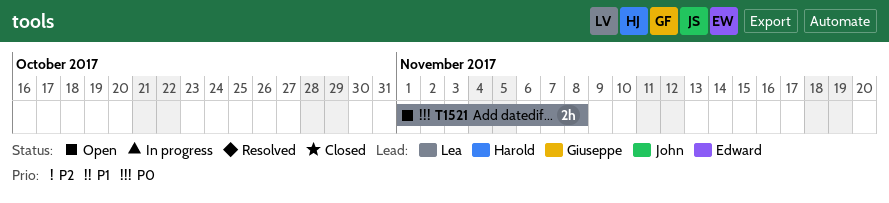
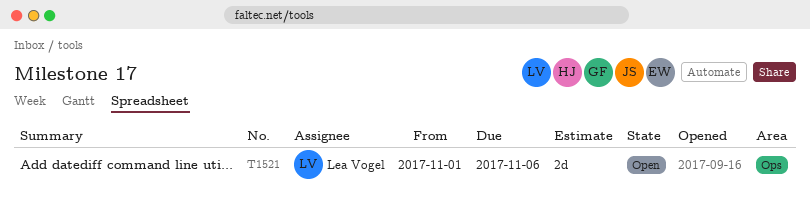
T1521, estimate: 2h -> 2d
T1521, due: Nov 8 -> Nov 6

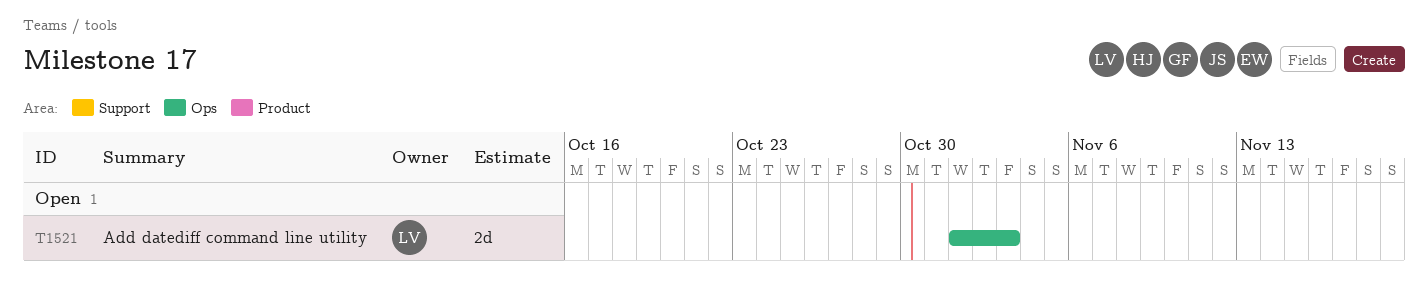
T1521, due: Nov 6 -> Nov 3

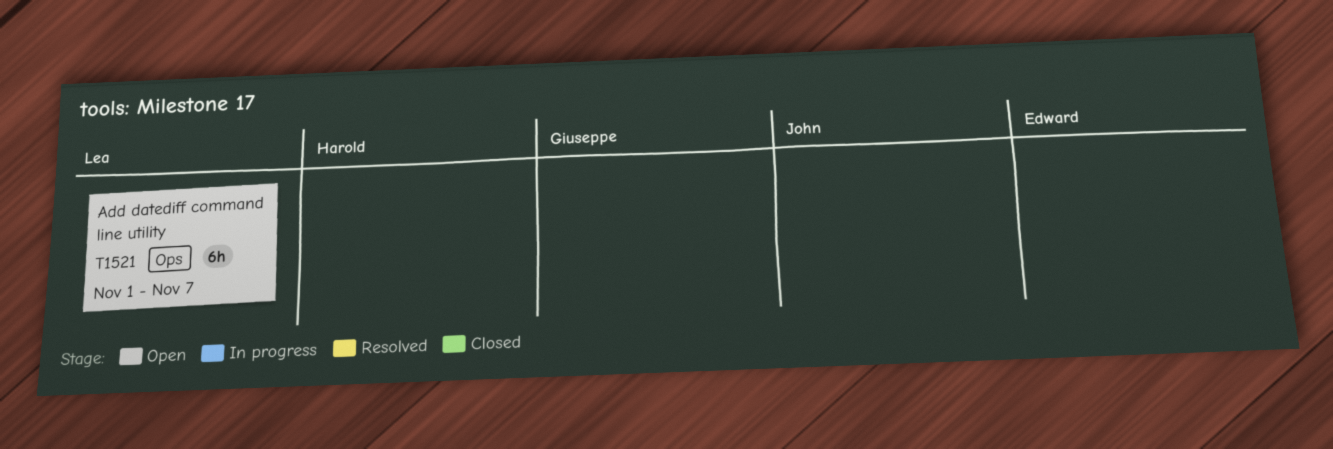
T1521, estimate: 2d -> 6h
T1521, due: Nov 3 -> Nov 7

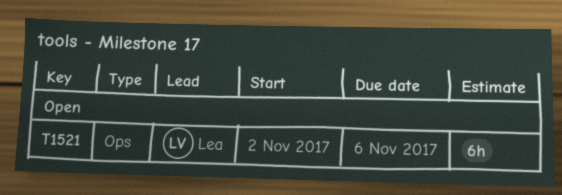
T1521, start: Nov 1 -> Nov 2
T1521, due: Nov 7 -> Nov 6

